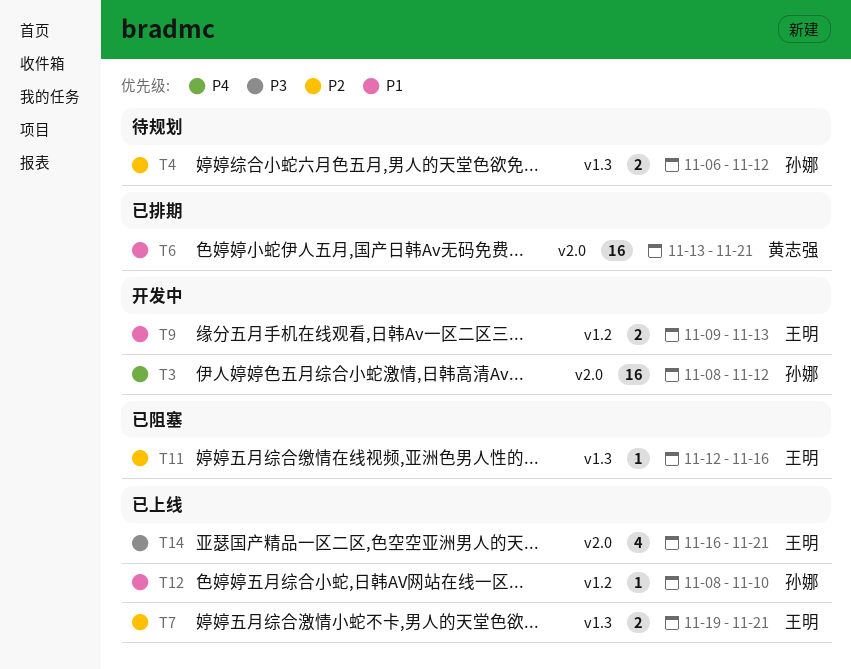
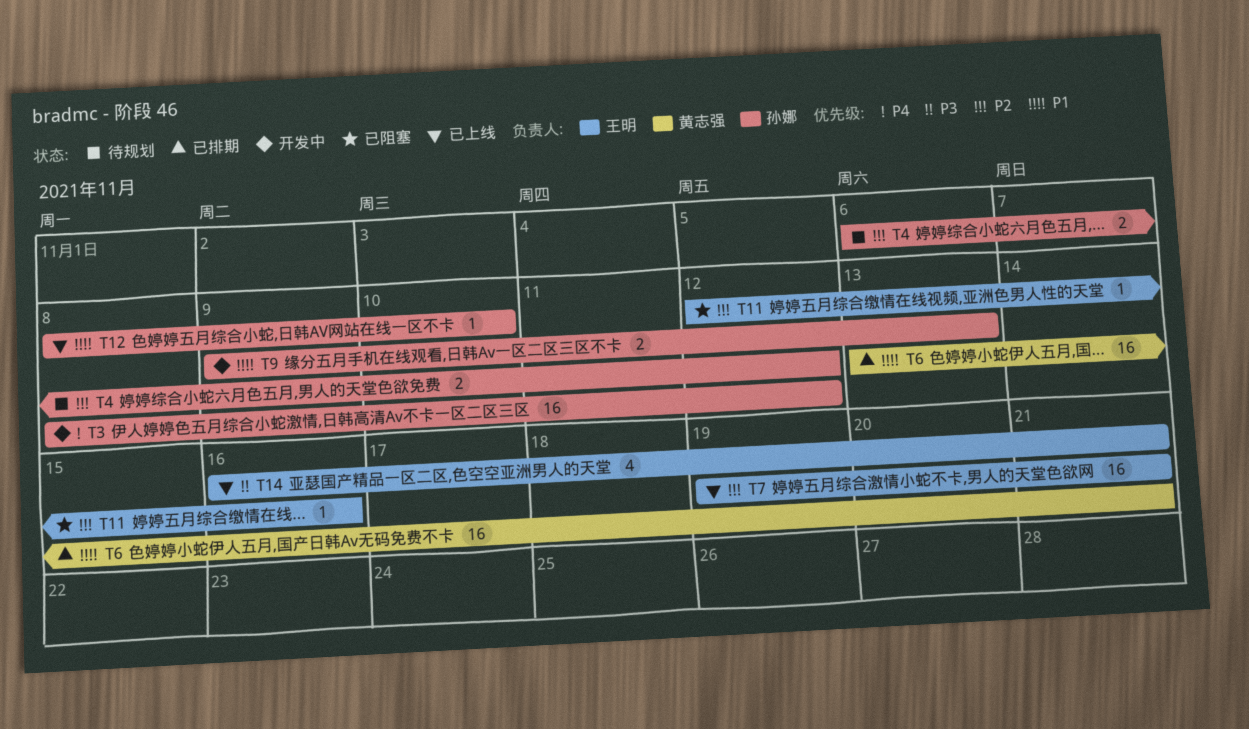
T7, estimate: 2 -> 16
T9, owner: 王明 -> 孙娜

